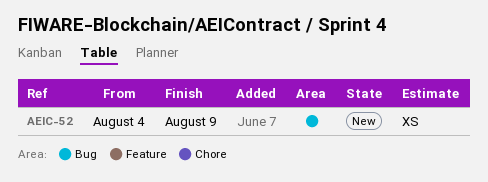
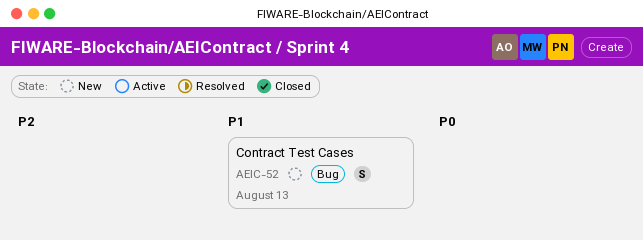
AEIC-52, estimate: XS -> S
AEIC-52, due: Aug 9 -> Aug 13

